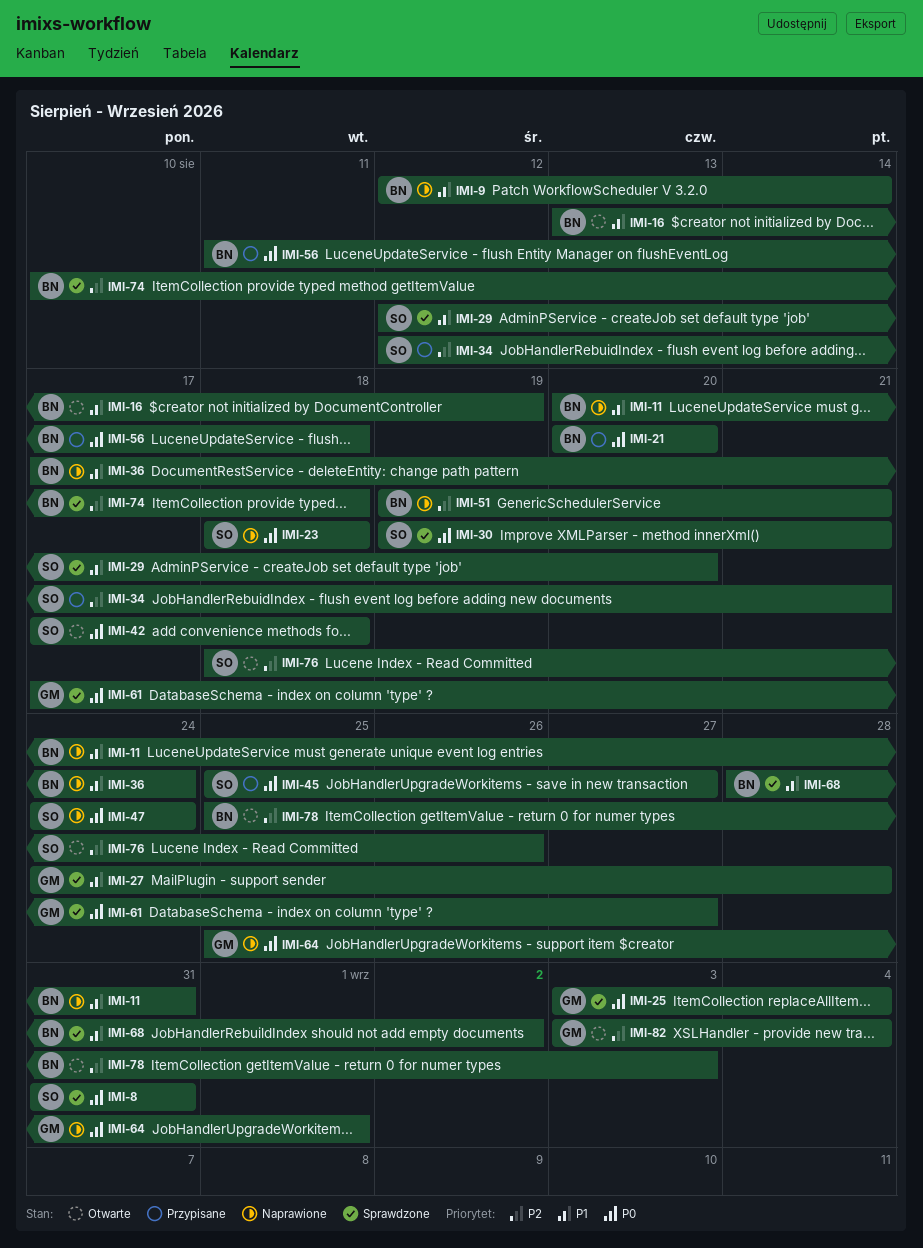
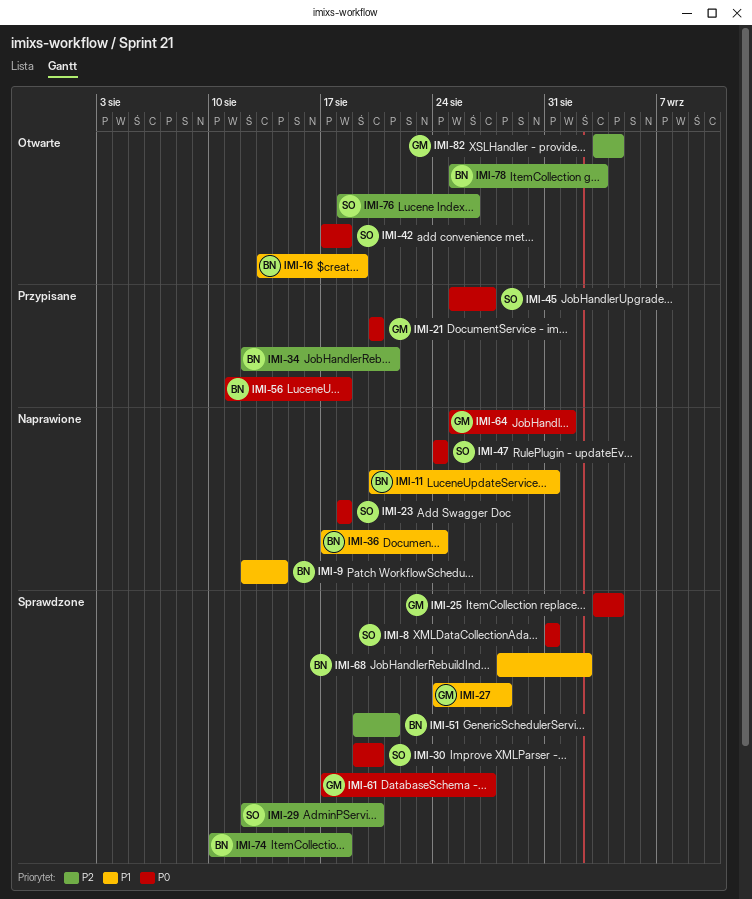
IMI-21, owner: BN -> GM
IMI-29, priority: P1 -> P2
IMI-30, due: Aug 21 -> Aug 20
IMI-34, owner: SO -> BN
IMI-51, status: Naprawione -> Sprawdzone

